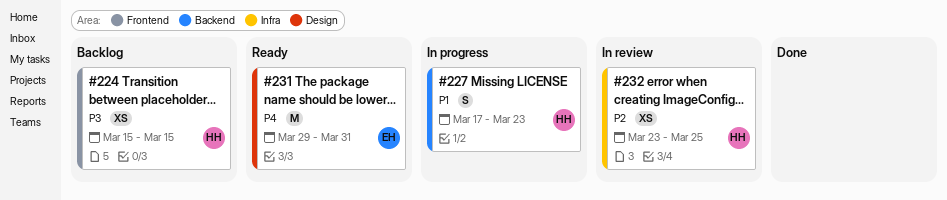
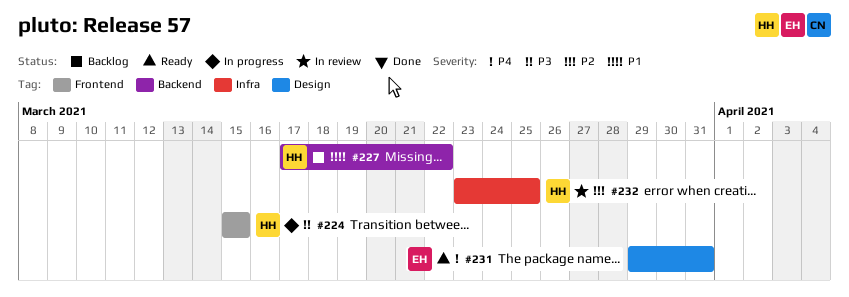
#224, status: Backlog -> In progress
#227, status: In progress -> Backlog
#227, due: Mar 23 -> Mar 22

